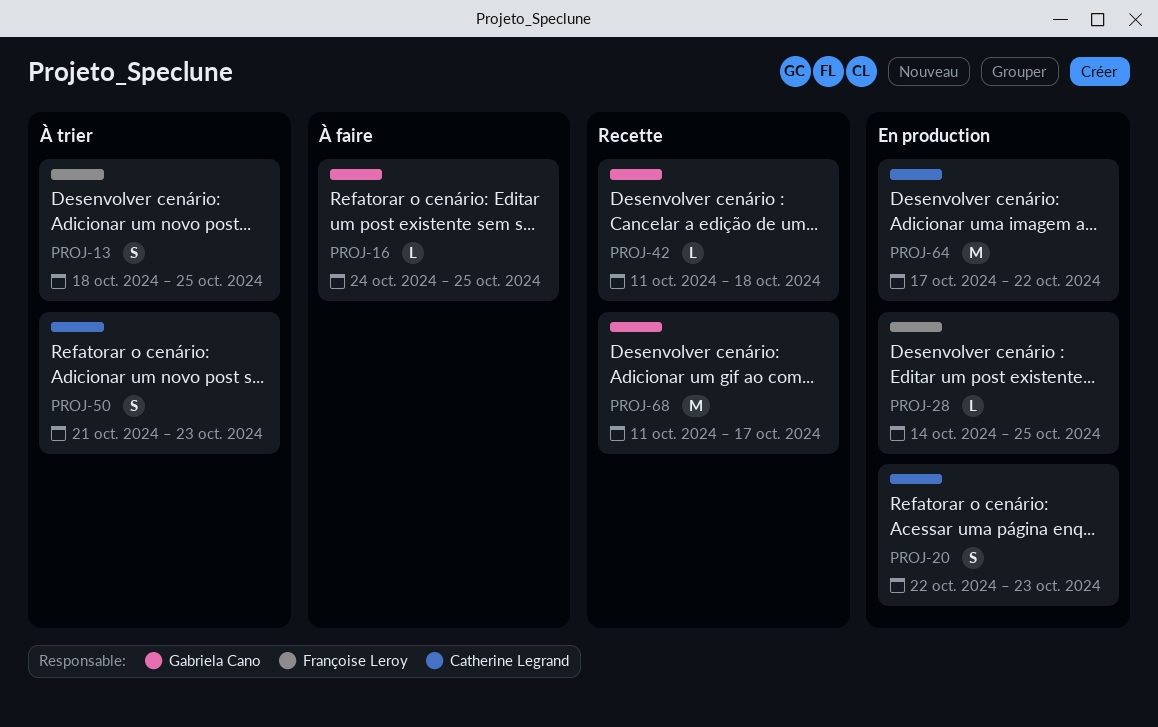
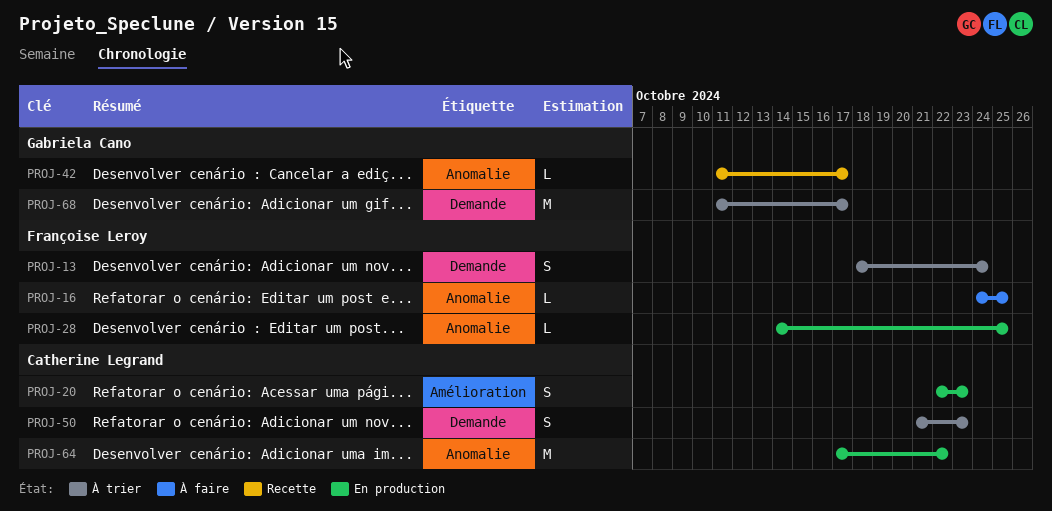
PROJ-13, due: Oct 25 -> Oct 24
PROJ-16, owner: Gabriela Cano -> Françoise Leroy
PROJ-42, due: Oct 18 -> Oct 17
PROJ-68, status: Recette -> À trier

